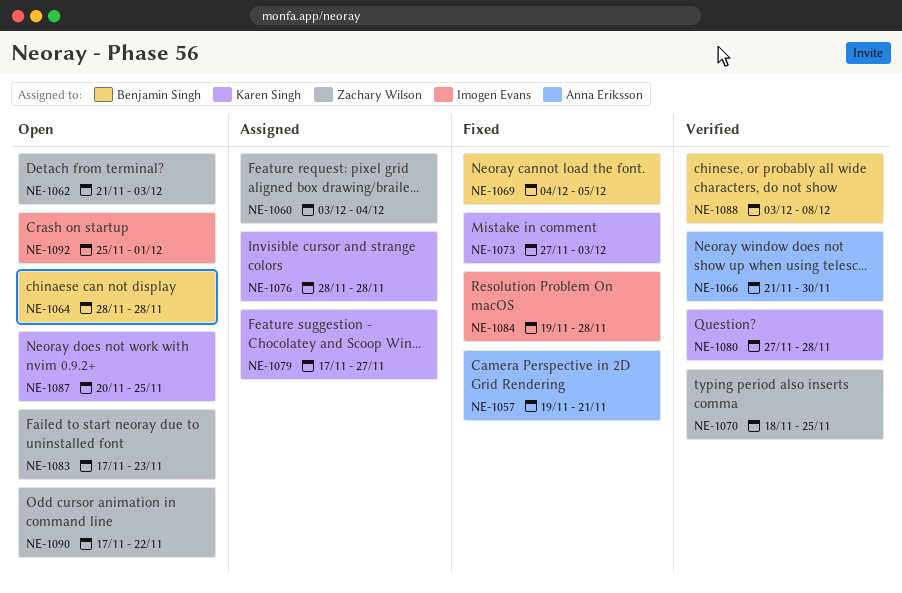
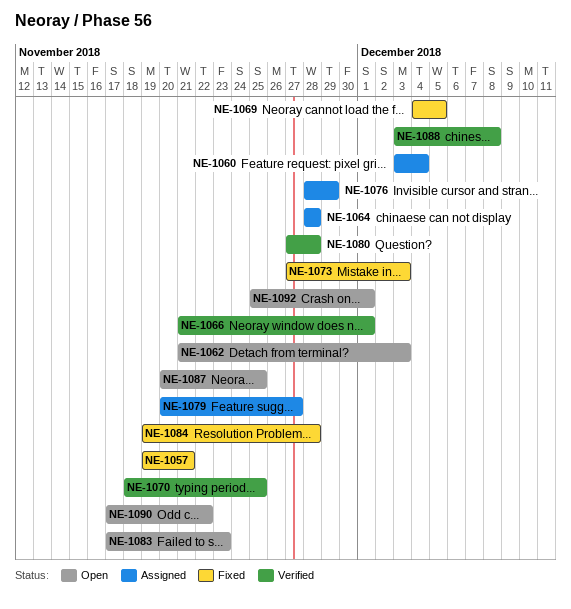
NE-1064, status: Open -> Assigned
NE-1066, due: Nov 30 -> Dec 1
NE-1076, due: Nov 28 -> Nov 29
NE-1079, start: Nov 17 -> Nov 20

